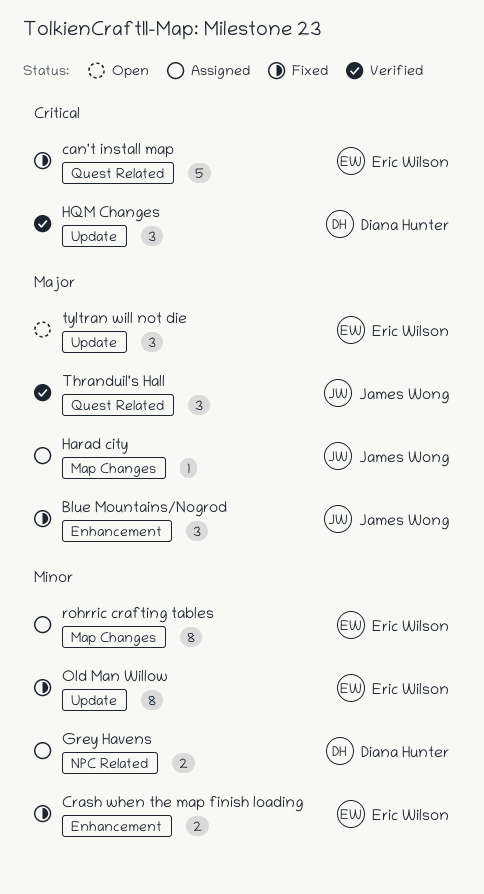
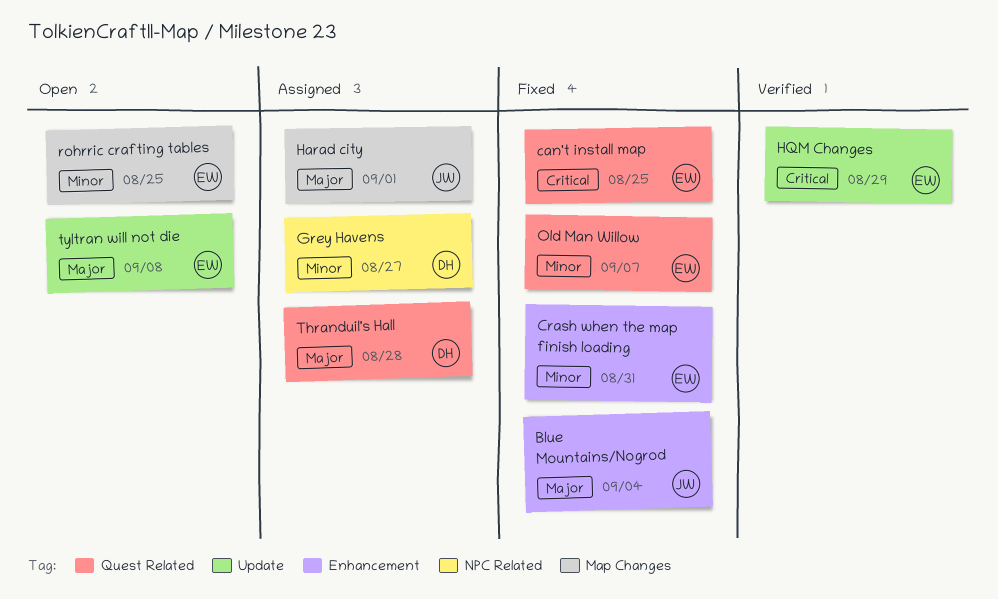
HQM Changes, owner: Diana Hunter -> Eric Wilson
Old Man Willow, label: Update -> Quest Related
rohrric crafting tables, status: Assigned -> Open
Thranduil's Hall, status: Verified -> Assigned
Thranduil's Hall, owner: James Wong -> Diana Hunter

